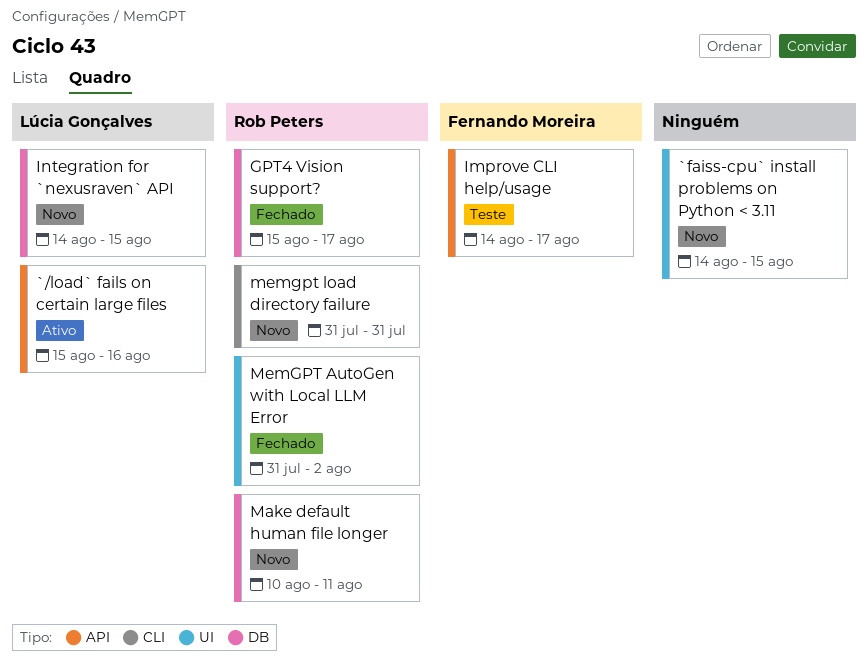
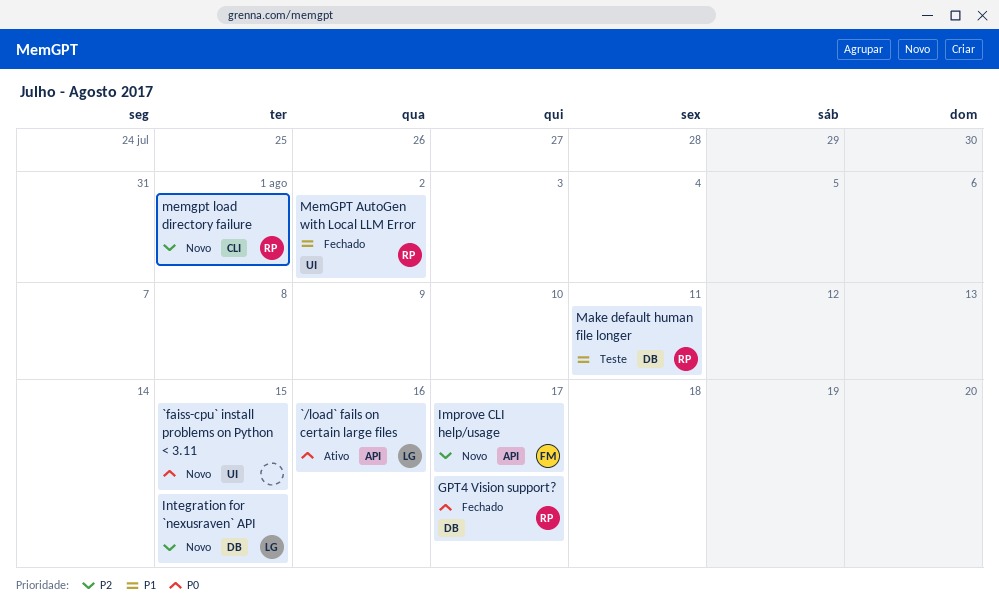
Improve CLI help/usage, status: Teste -> Novo
Make default human file longer, status: Novo -> Teste
memgpt load directory failure, due: Jul 31 -> Aug 1

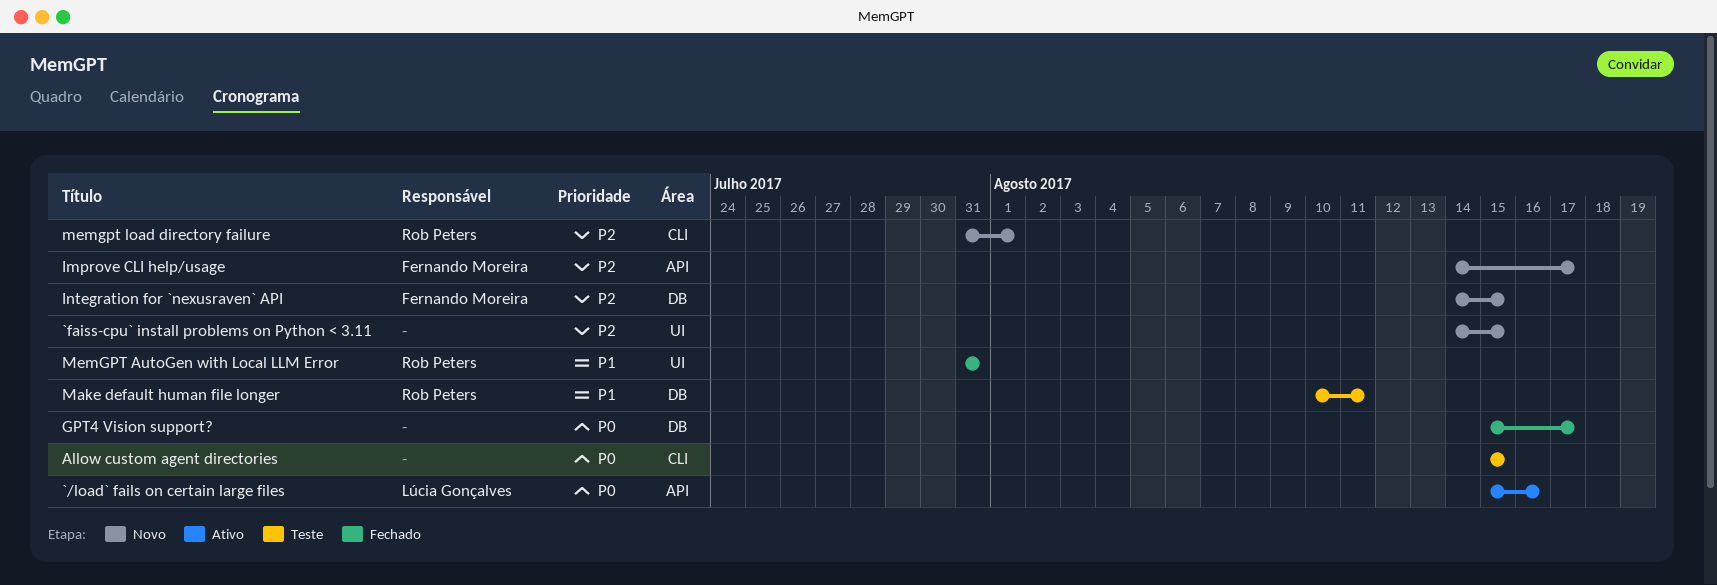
`faiss-cpu` install problems on Python < 3.11, priority: P0 -> P2
Allow custom agent directories: none -> present
GPT4 Vision support?, owner: Rob Peters -> none
Integration for `nexusraven` API, owner: Lúcia Gonçalves -> Fernando Moreira
MemGPT AutoGen with Local LLM Error, due: Aug 2 -> Jul 31

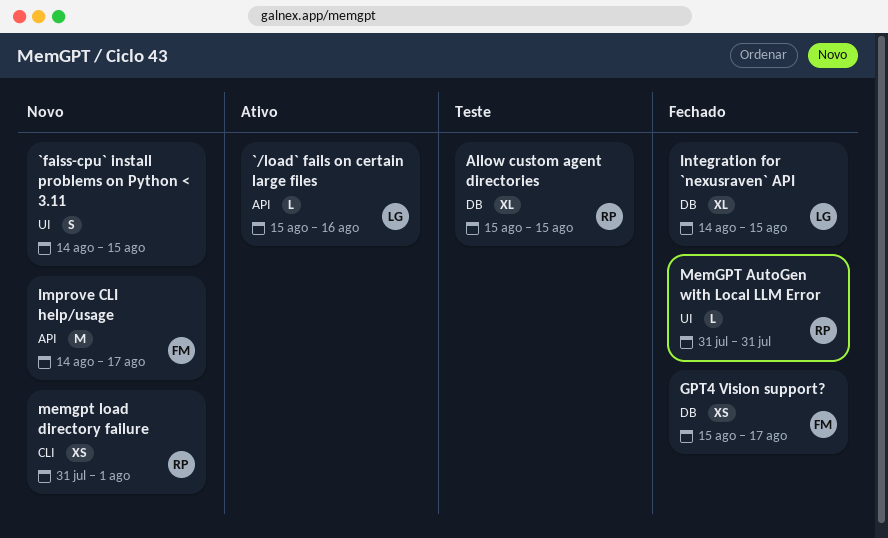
Allow custom agent directories, owner: none -> Rob Peters
Allow custom agent directories, label: CLI -> DB
GPT4 Vision support?, owner: none -> Fernando Moreira
Integration for `nexusraven` API, status: Novo -> Fechado
Integration for `nexusraven` API, owner: Fernando Moreira -> Lúcia Gonçalves
Make default human file longer: present -> none

